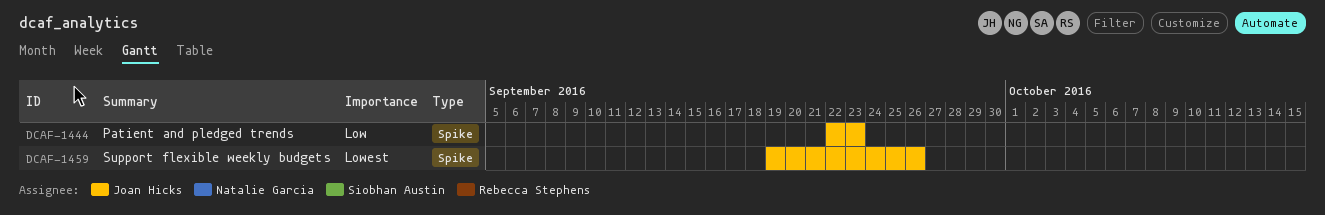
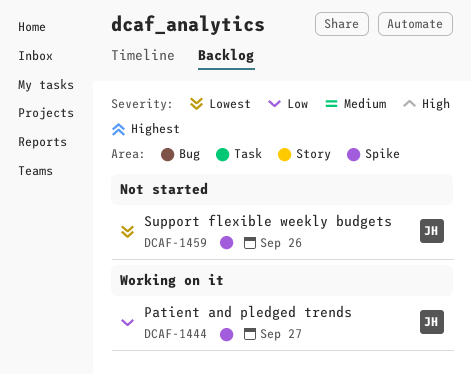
DCAF-1444, due: Sep 23 -> Sep 27

